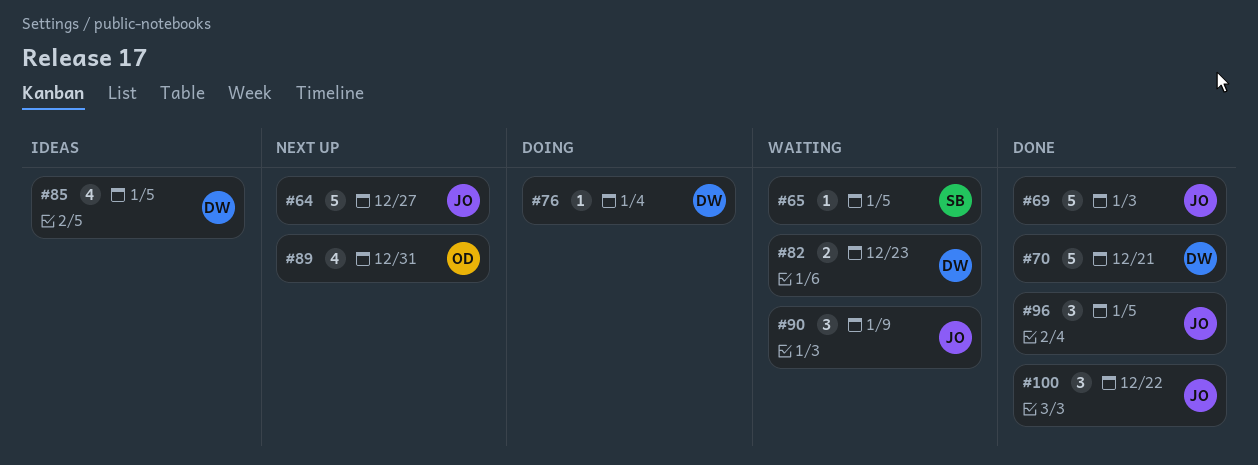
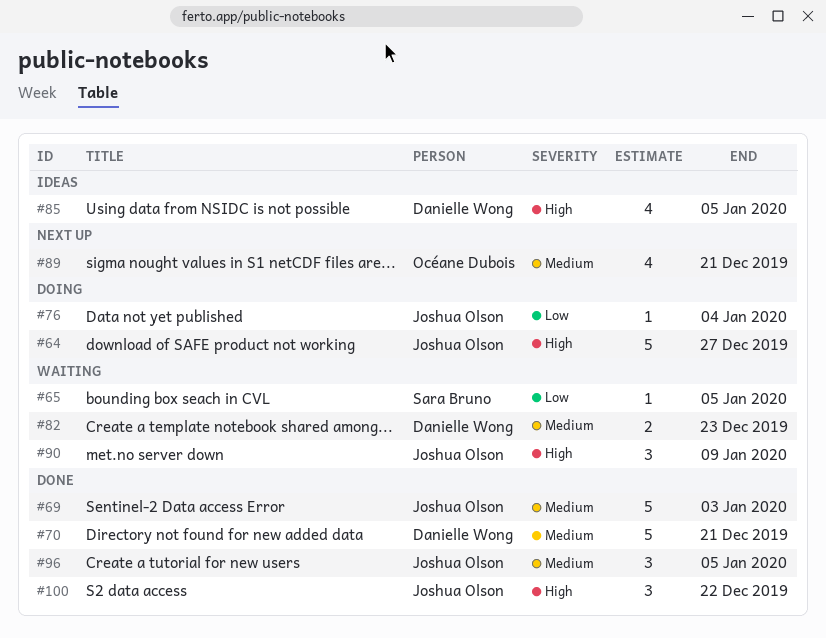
#64, status: Next up -> Doing
#76, owner: Danielle Wong -> Joshua Olson
#89, due: Dec 31 -> Dec 21

